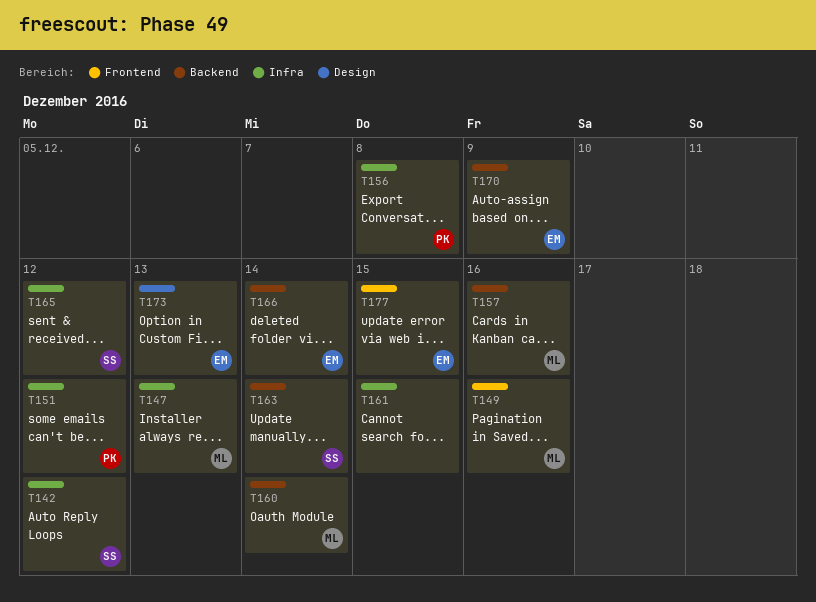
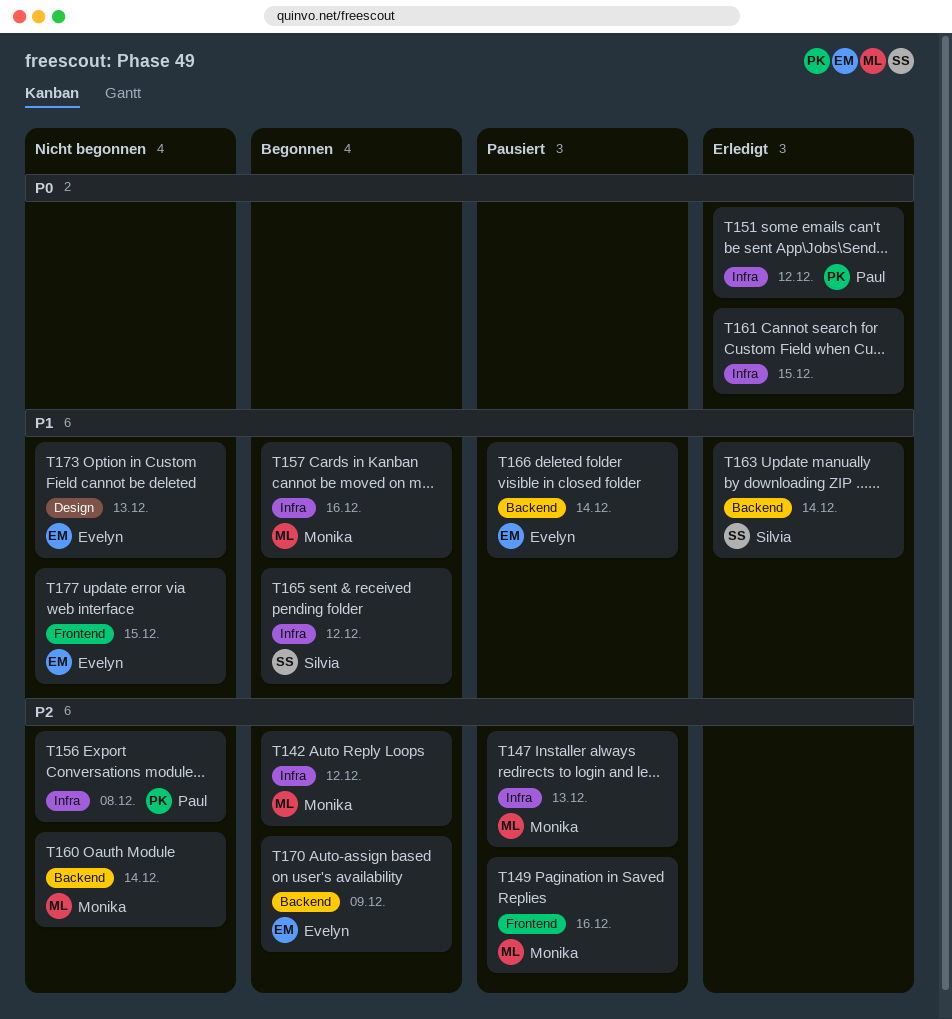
T142, owner: Silvia -> Monika
T157, label: Backend -> Infra

